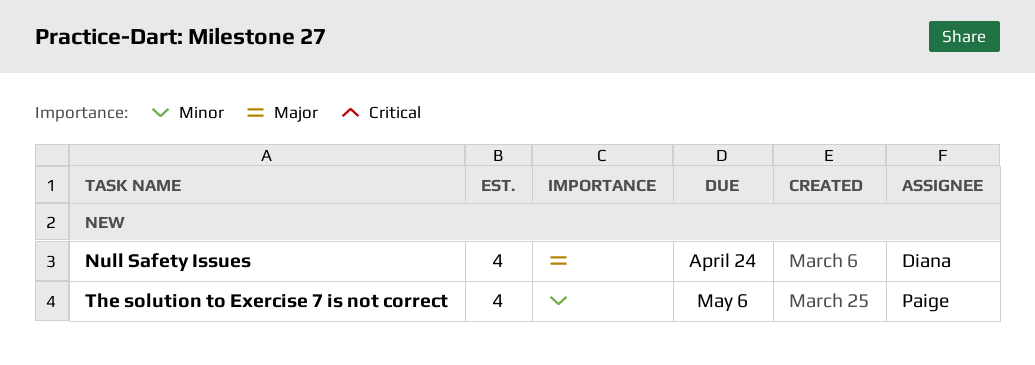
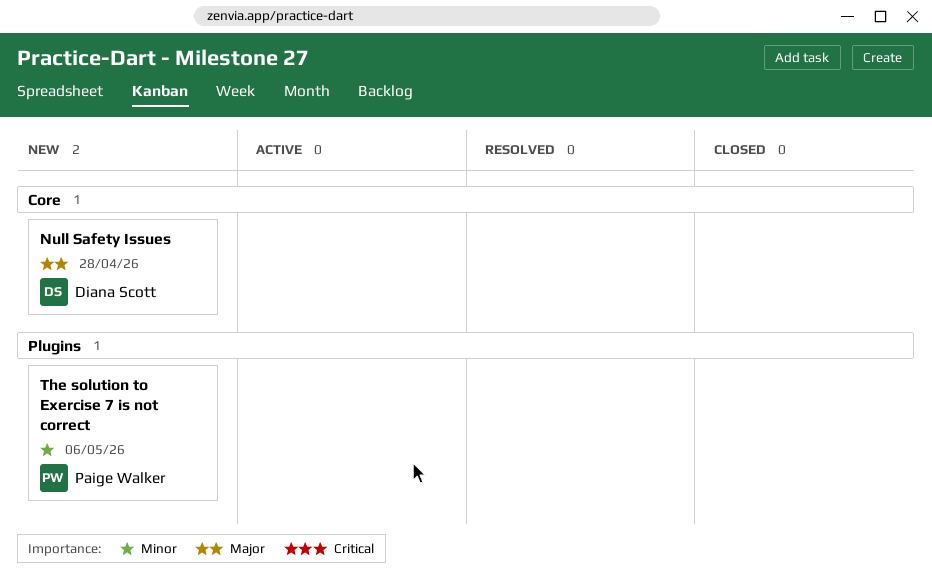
Null Safety Issues, due: Apr 24 -> Apr 28

